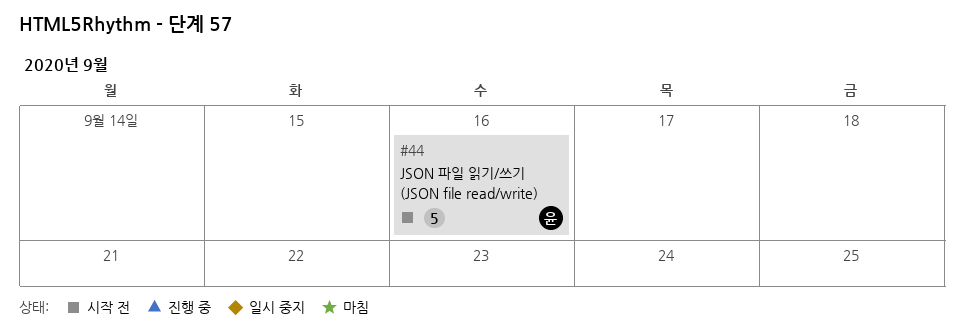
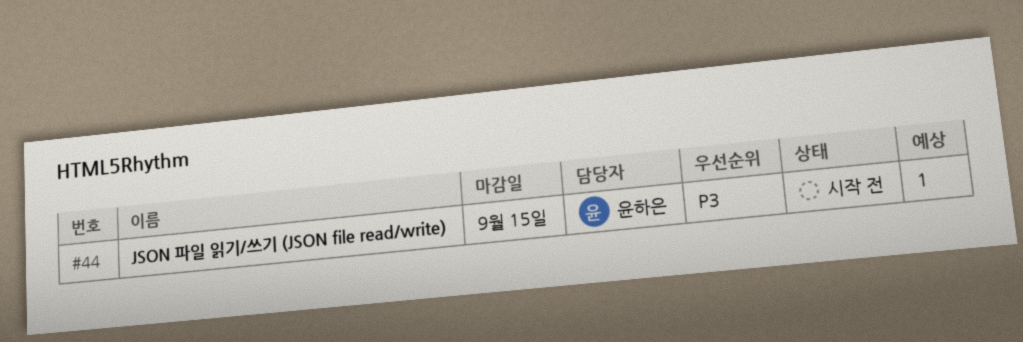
#44, estimate: 5 -> 1
#44, due: Sep 16 -> Sep 15

